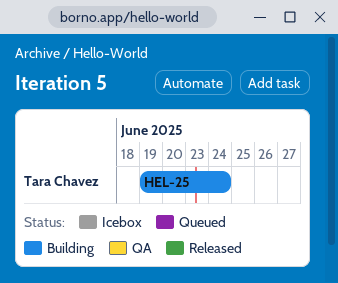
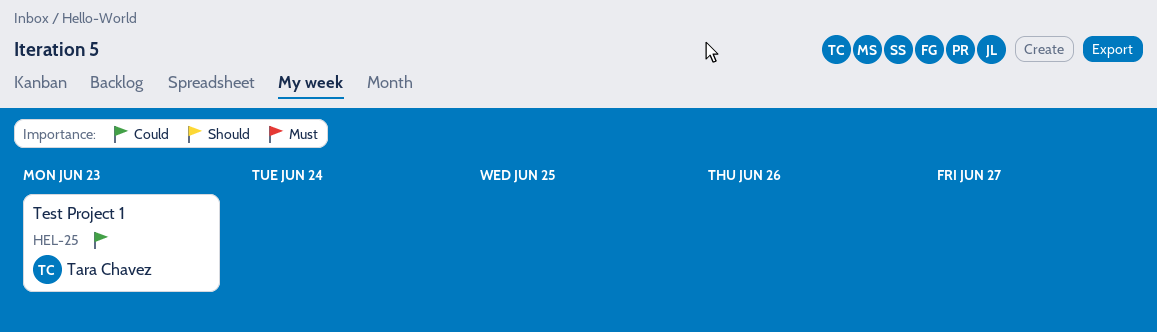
HEL-25, due: Jun 24 -> Jun 23

